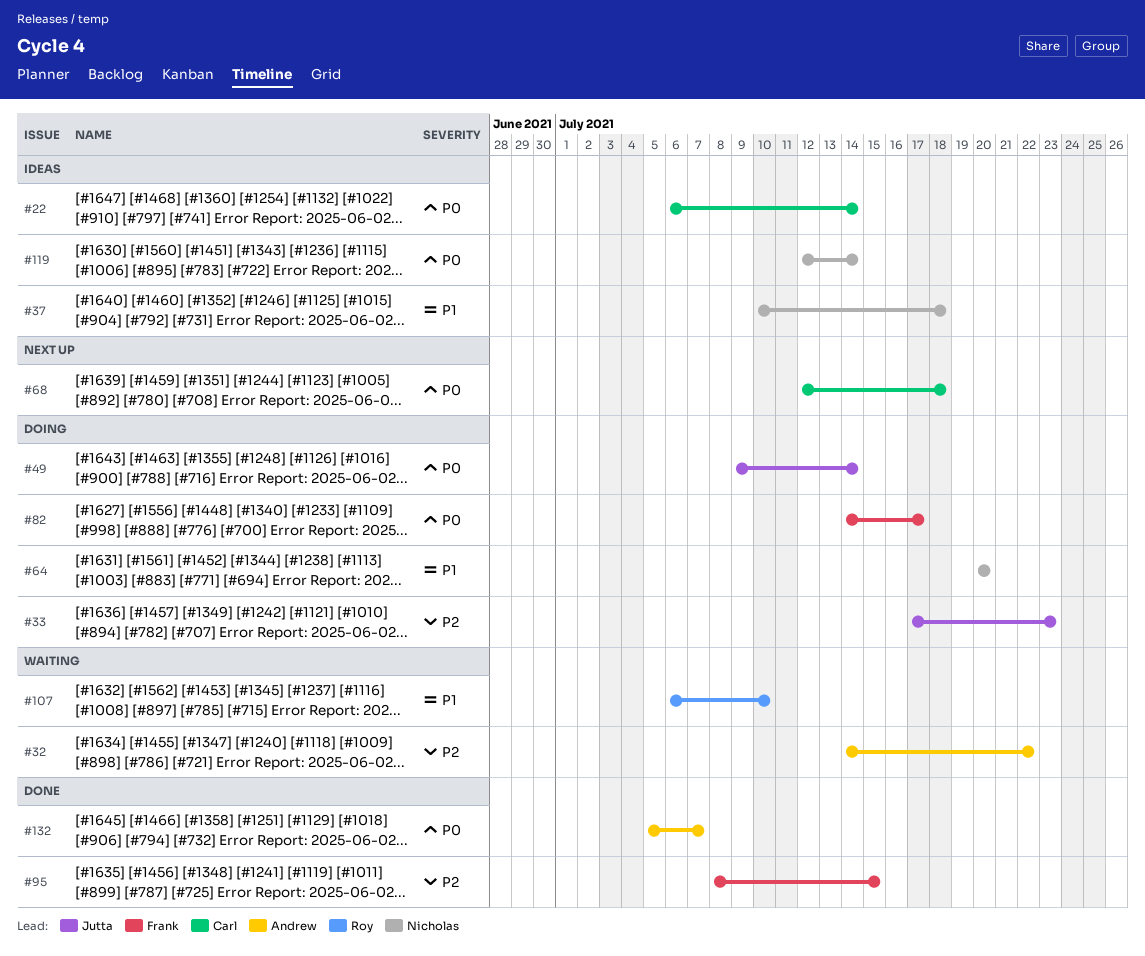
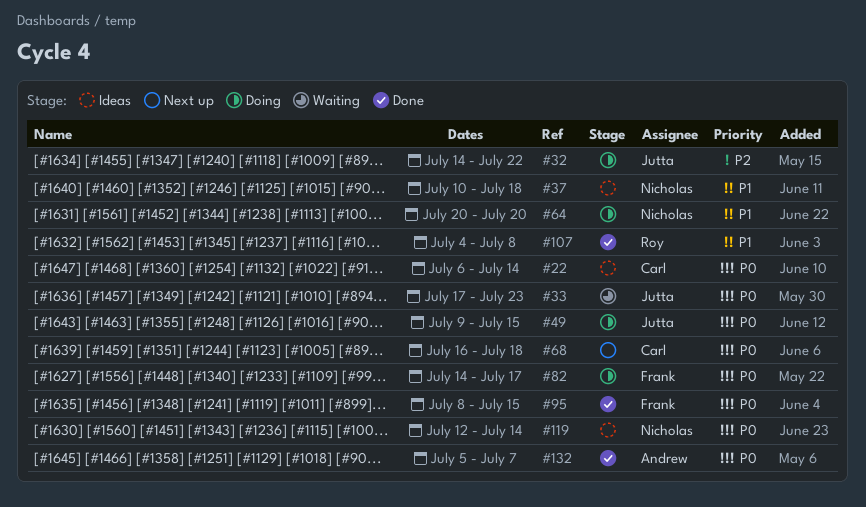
#32, status: Waiting -> Doing
#32, owner: Andrew -> Jutta
#33, status: Doing -> Waiting
#33, priority: P2 -> P0
#49, due: Jul 14 -> Jul 15
#68, start: Jul 12 -> Jul 16
#95, priority: P2 -> P0
#107, status: Waiting -> Done
#107, start: Jul 6 -> Jul 4
#107, due: Jul 10 -> Jul 8

